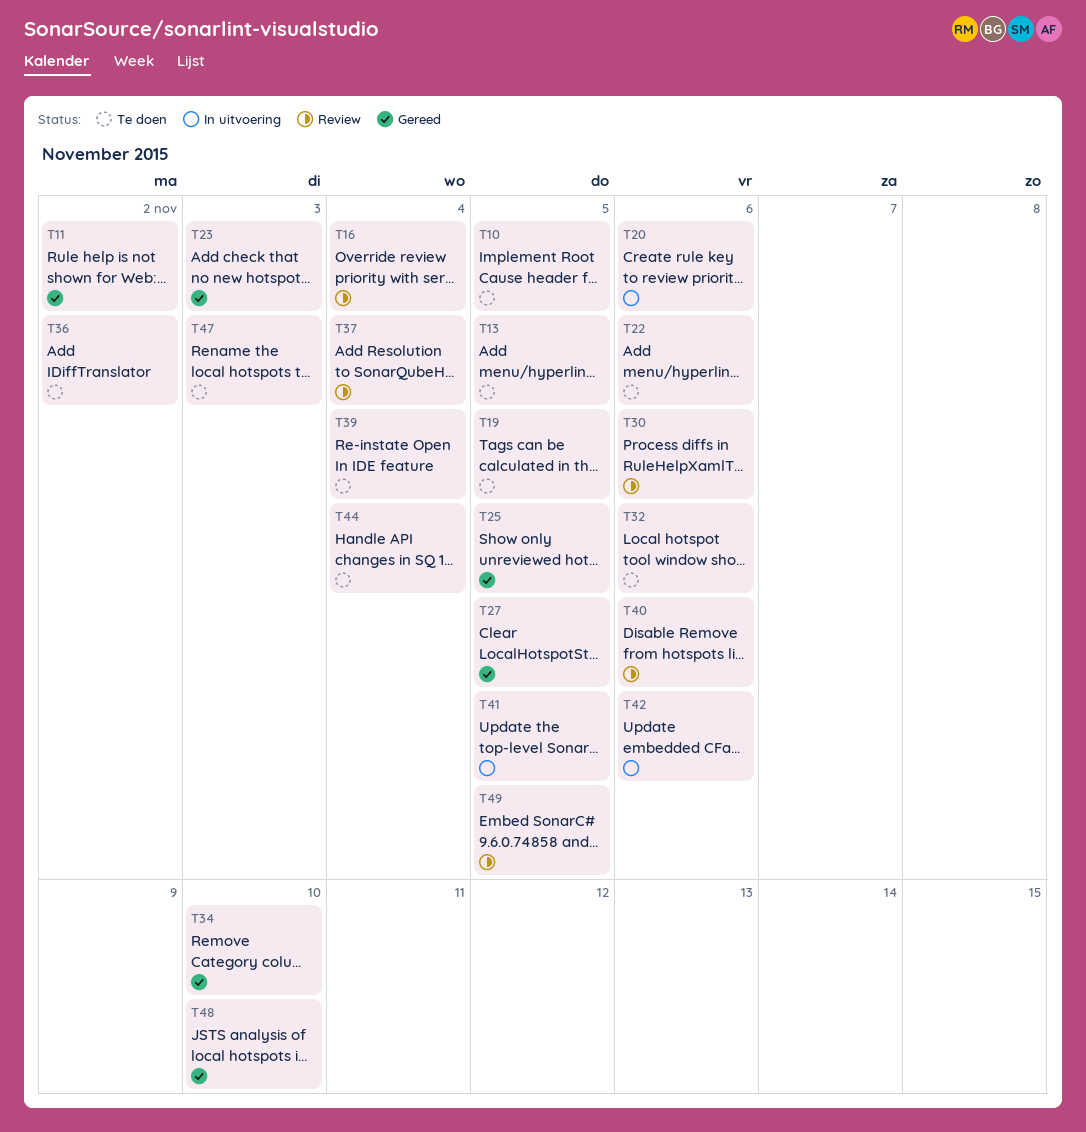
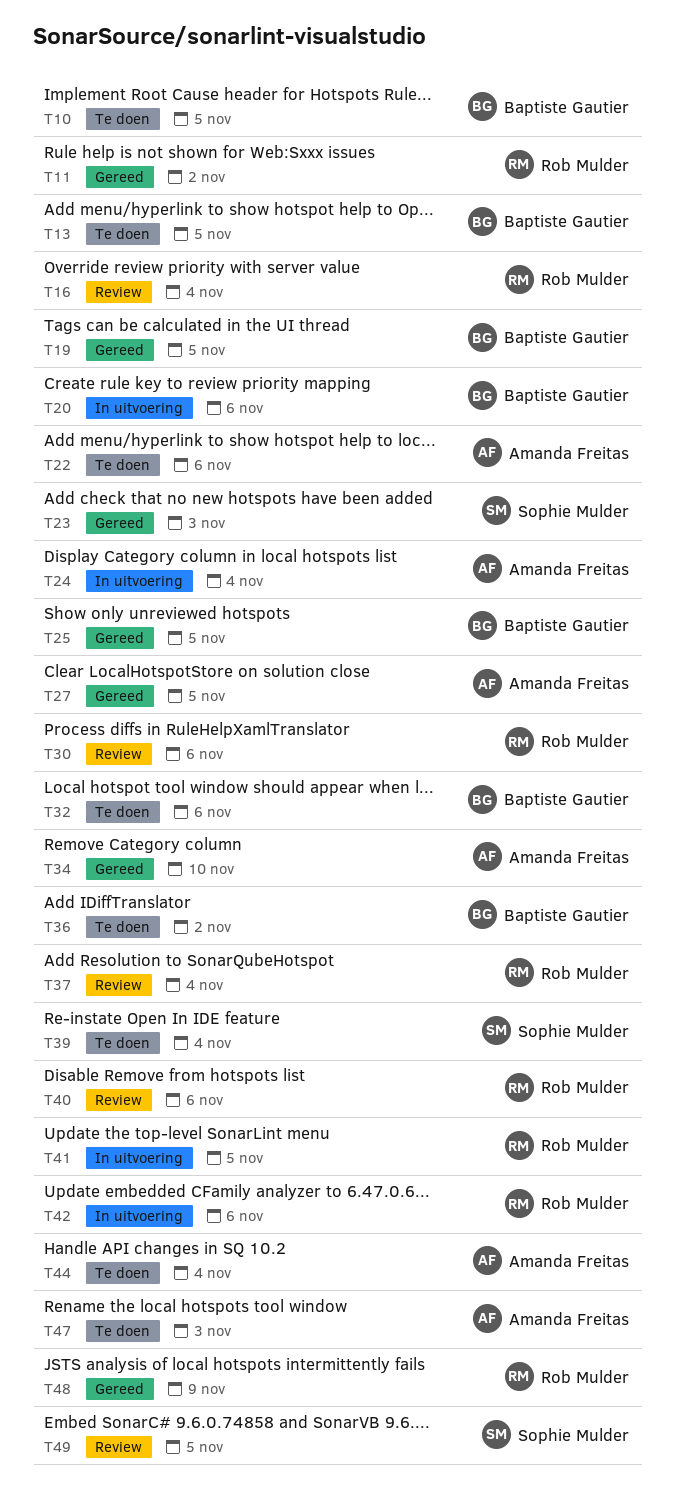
T19, status: Te doen -> Gereed
T24: none -> present
T48, due: Nov 10 -> Nov 9

